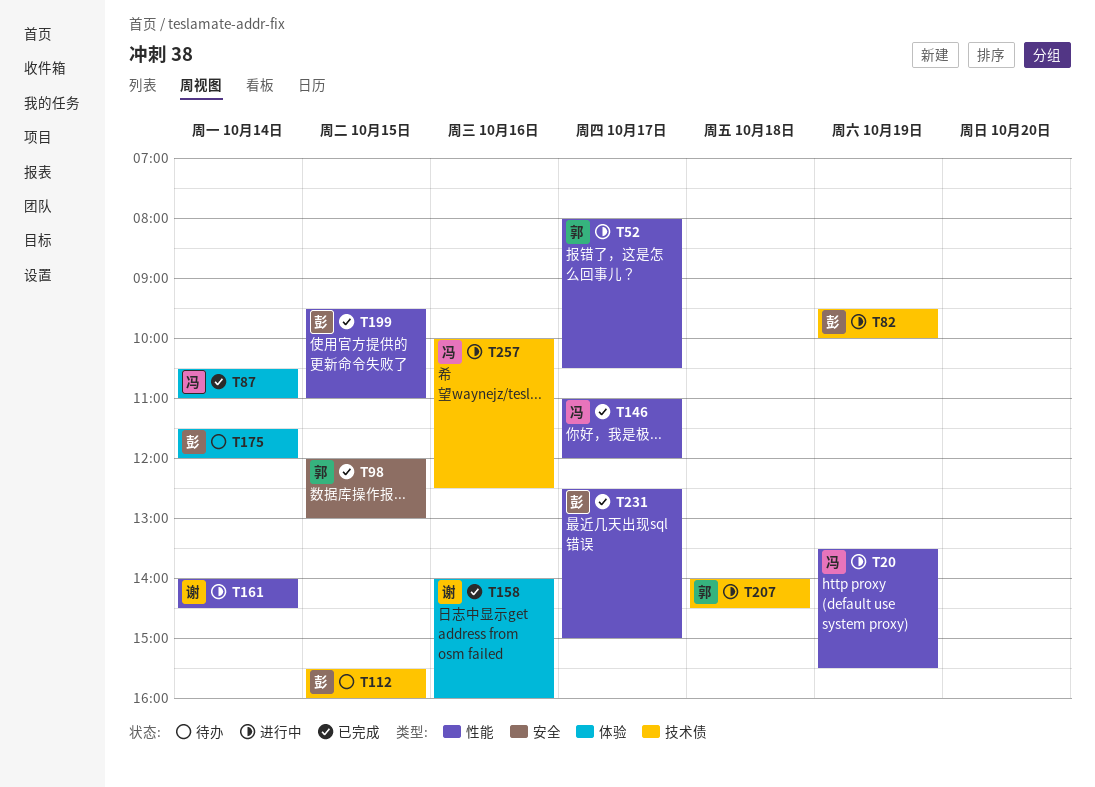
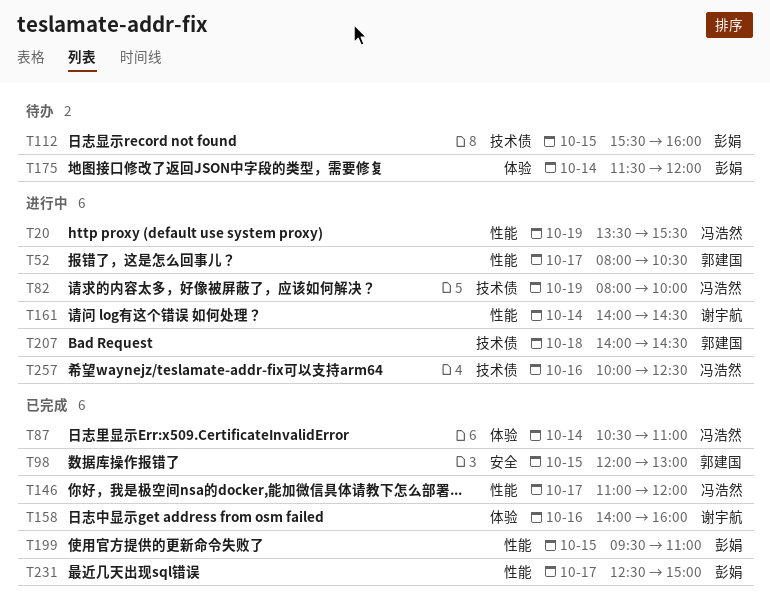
T82, owner: 彭娟 -> 冯浩然
T82, begins: 09:30 -> 08:00

